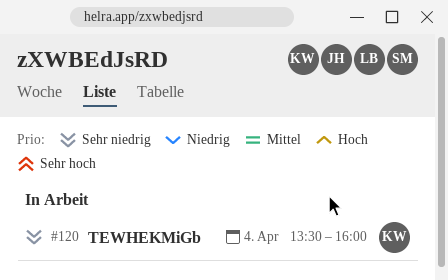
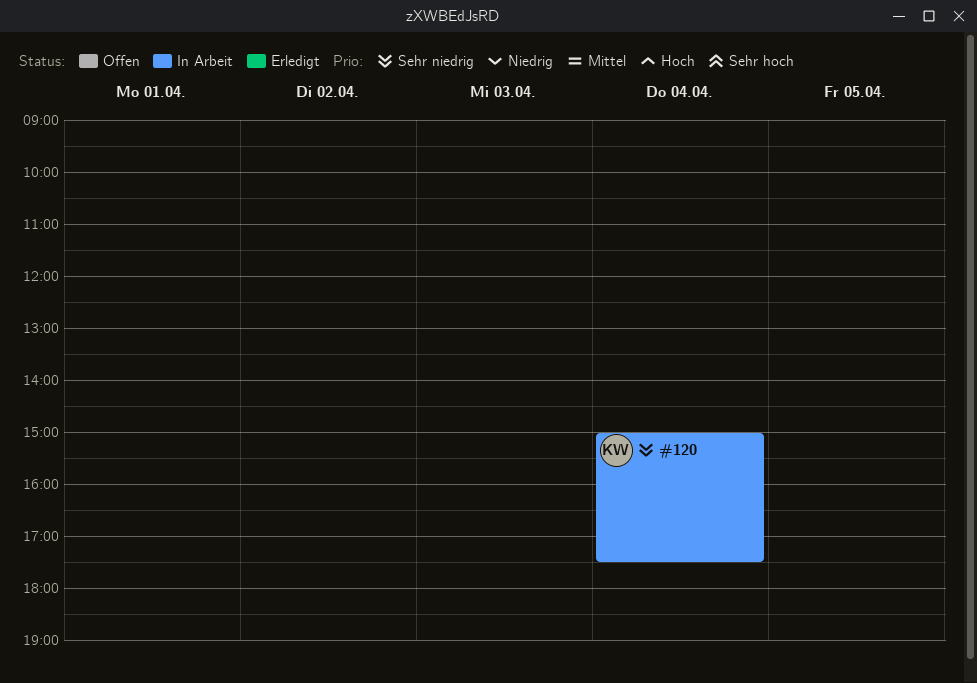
#120, begins: 13:30 -> 15:00
#120, ends: 16:00 -> 17:30

